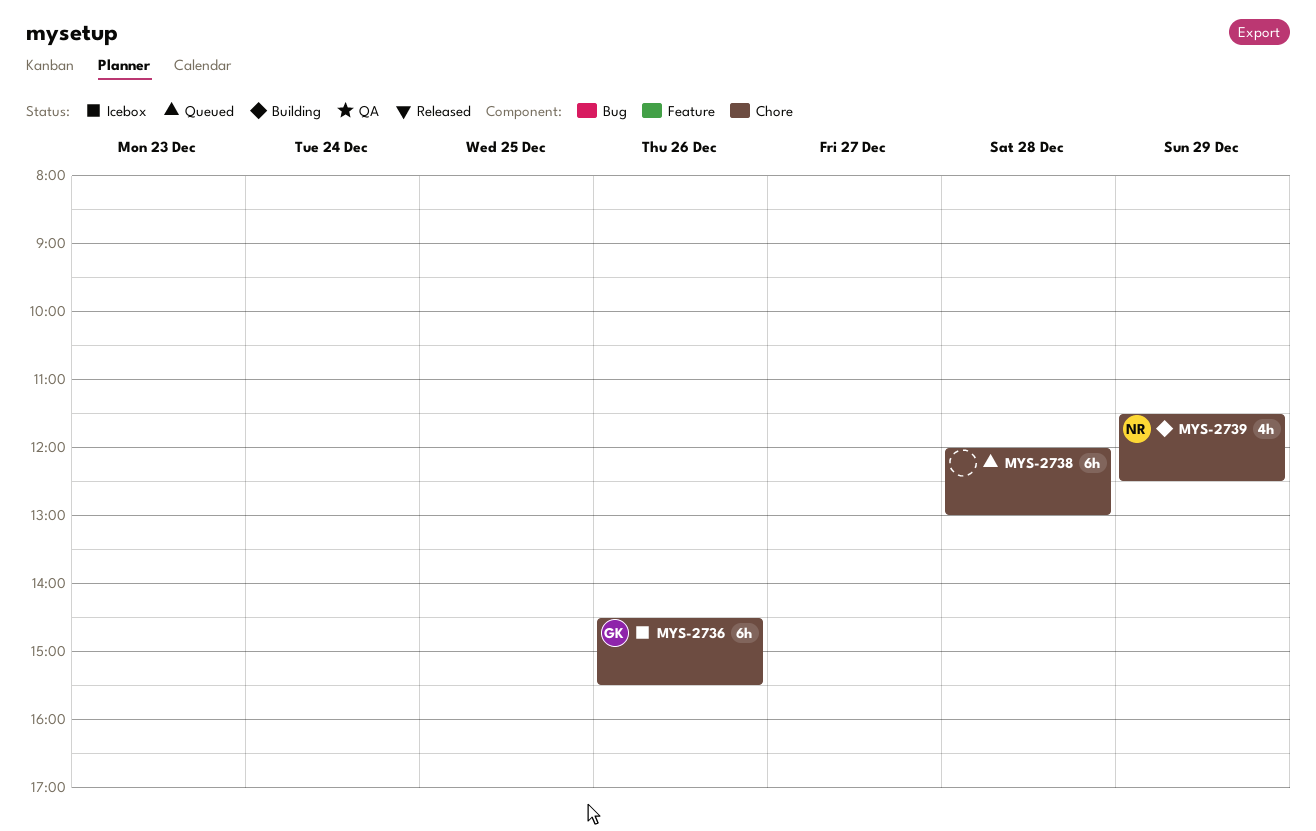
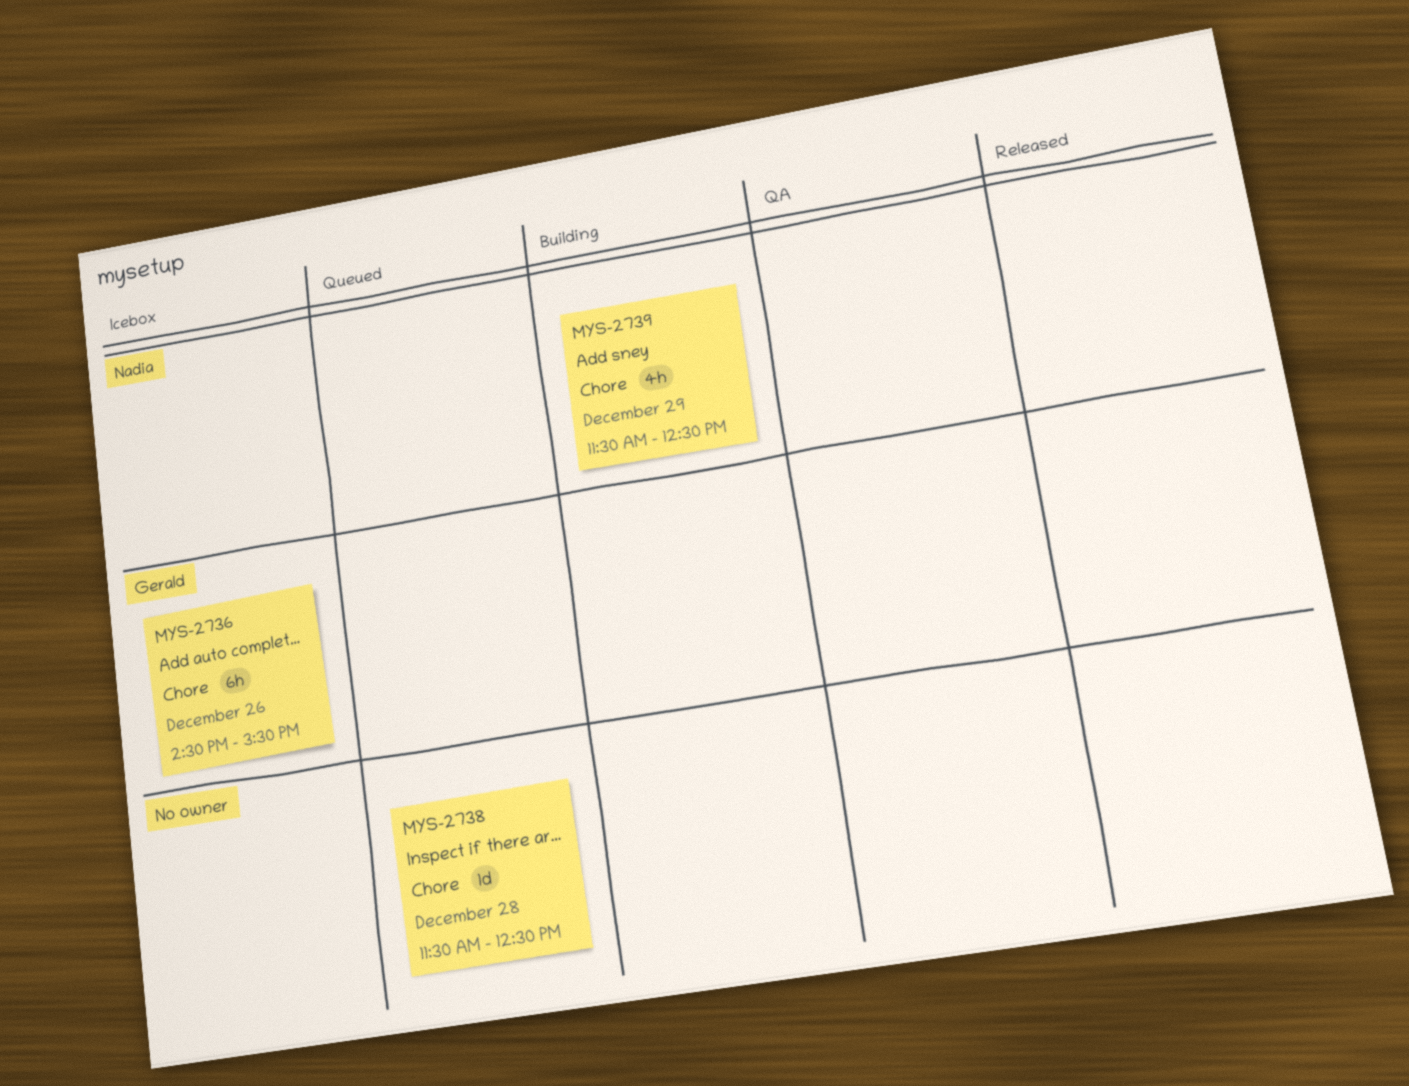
MYS-2738, estimate: 6h -> 1d
MYS-2738, begins: 12:00 -> 11:30
MYS-2738, ends: 13:00 -> 12:30

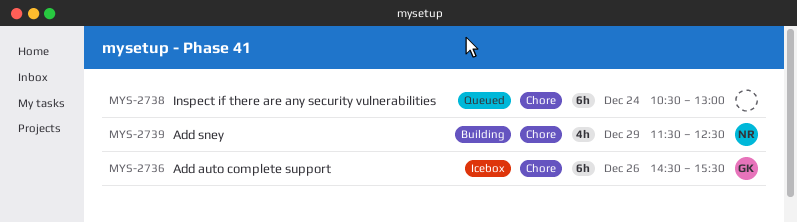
MYS-2738, estimate: 1d -> 6h
MYS-2738, day: Dec 28 -> Dec 24
MYS-2738, begins: 11:30 -> 10:30
MYS-2738, ends: 12:30 -> 13:00

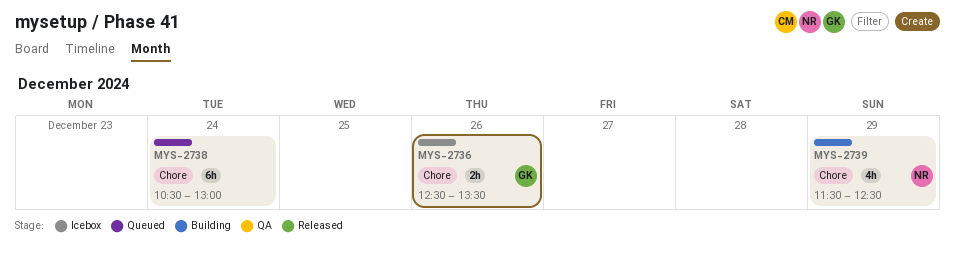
MYS-2736, estimate: 6h -> 2h
MYS-2736, begins: 14:30 -> 12:30
MYS-2736, ends: 15:30 -> 13:30

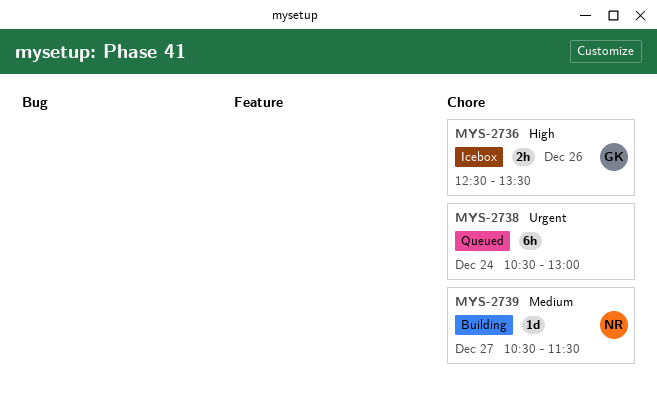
MYS-2739, estimate: 4h -> 1d
MYS-2739, day: Dec 29 -> Dec 27
MYS-2739, begins: 11:30 -> 10:30
MYS-2739, ends: 12:30 -> 11:30

